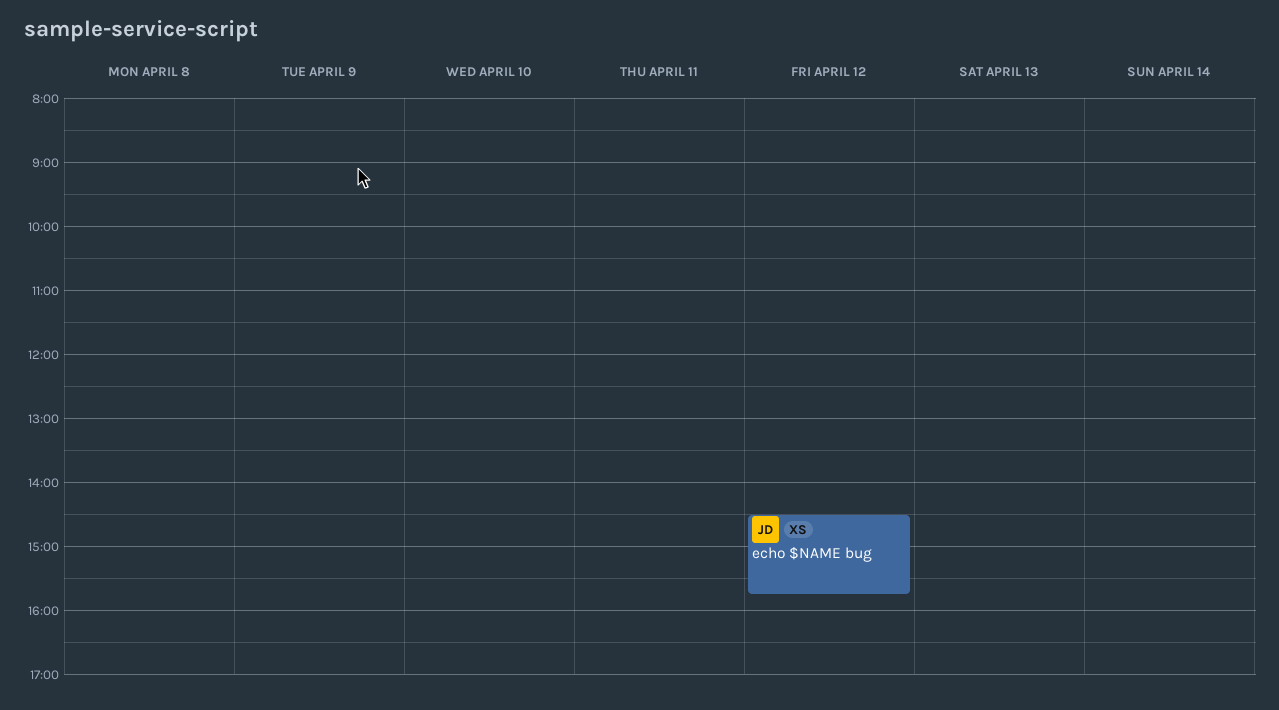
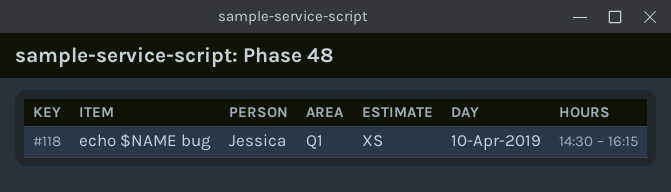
echo $NAME bug, day: Apr 12 -> Apr 10
echo $NAME bug, ends: 15:45 -> 16:15

